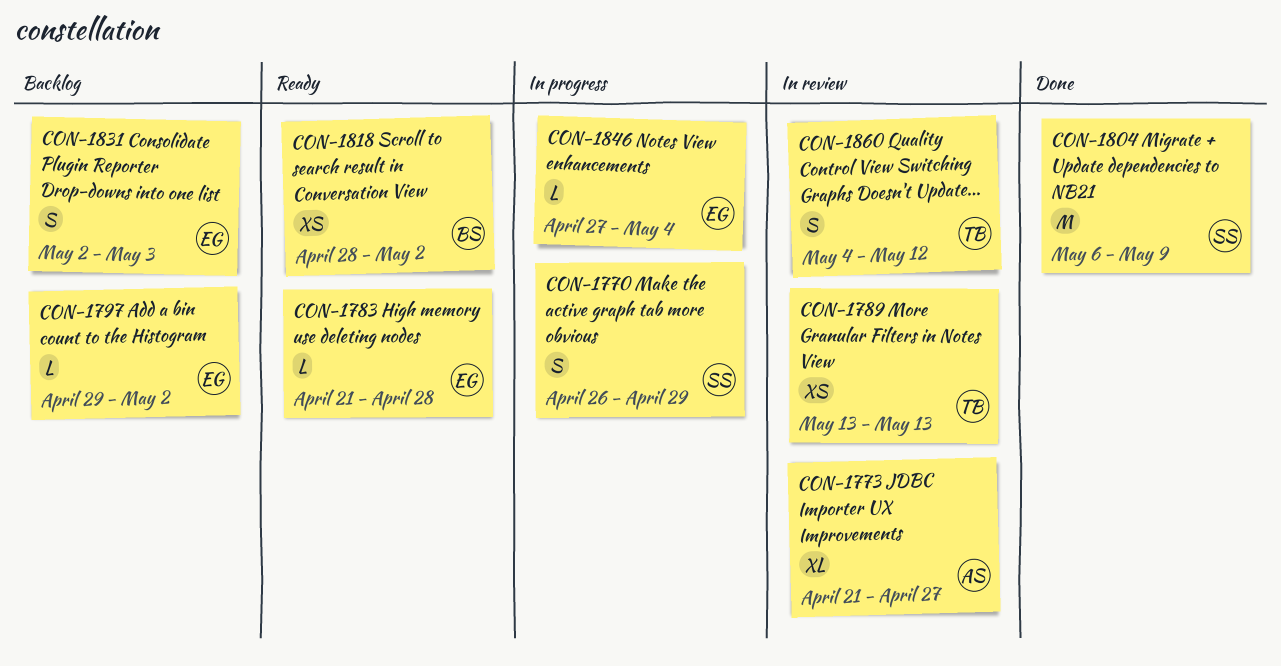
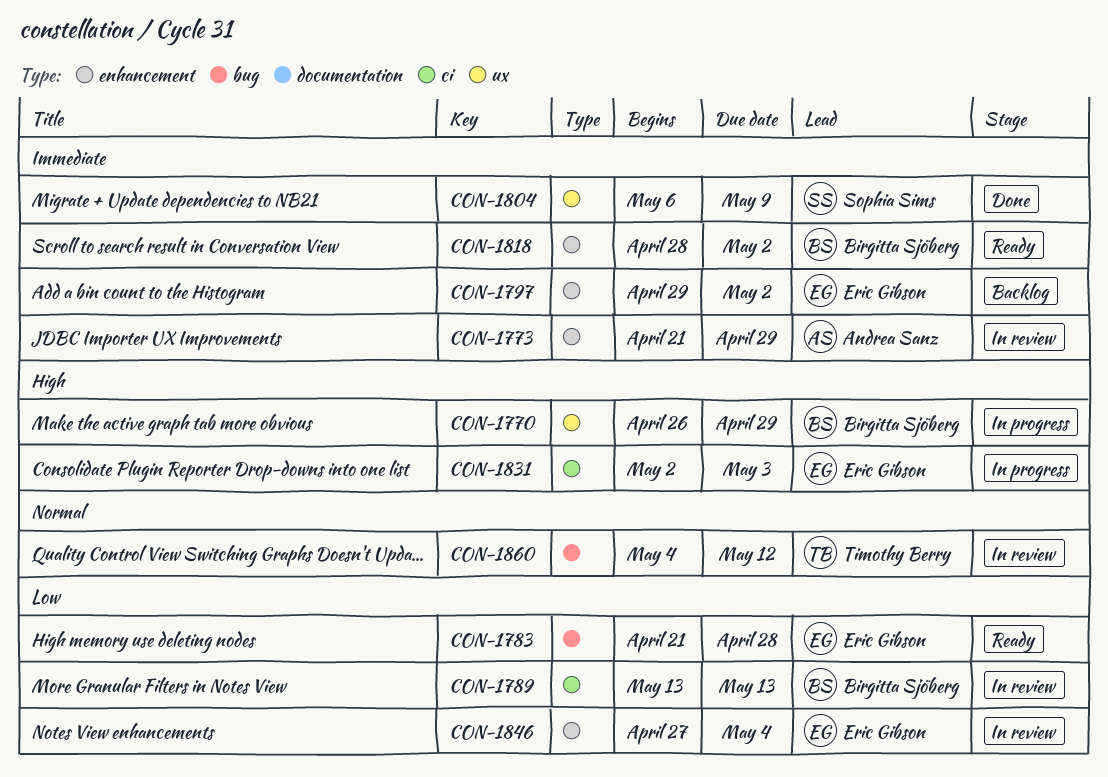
CON-1770, owner: Sophia Sims -> Birgitta Sjöberg
CON-1773, due: Apr 27 -> Apr 29
CON-1789, owner: Timothy Berry -> Birgitta Sjöberg
CON-1831, status: Backlog -> In progress
CON-1846, status: In progress -> In review

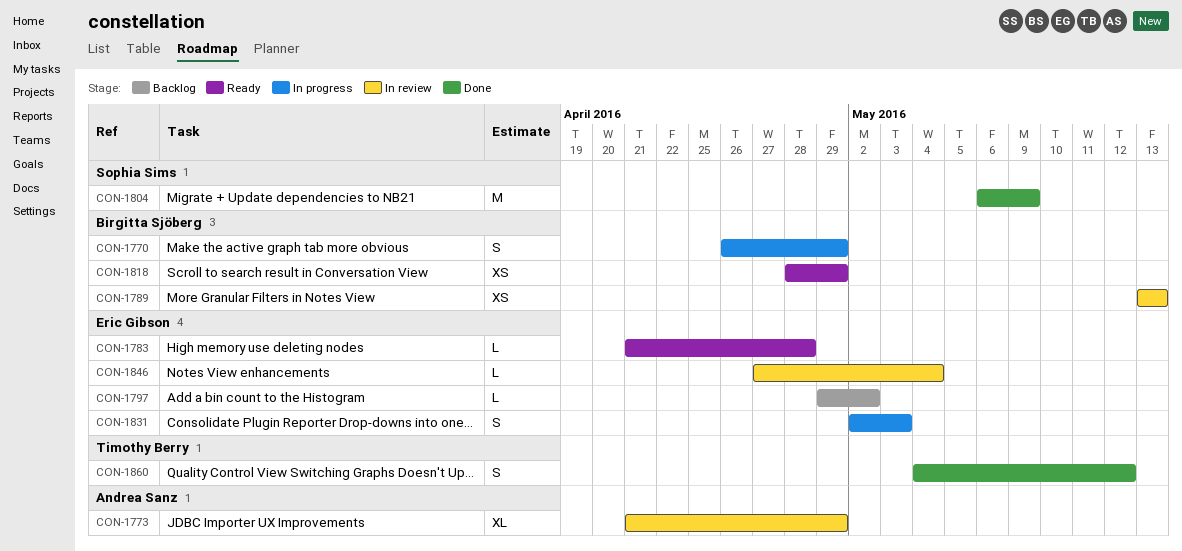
CON-1818, due: May 2 -> Apr 29
CON-1860, status: In review -> Done

